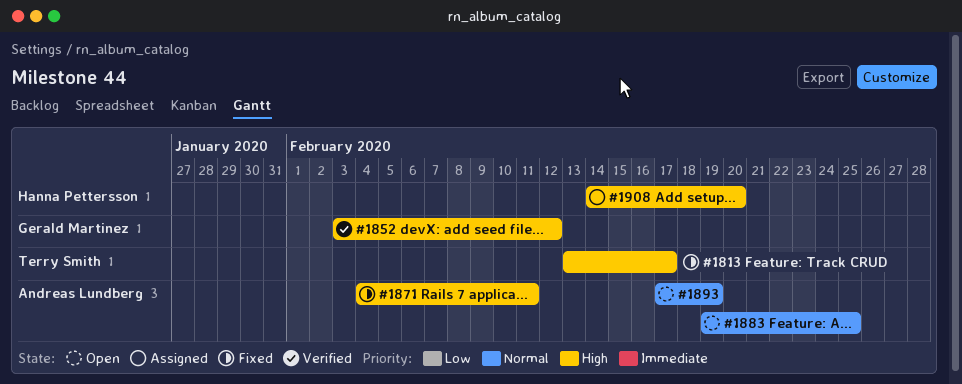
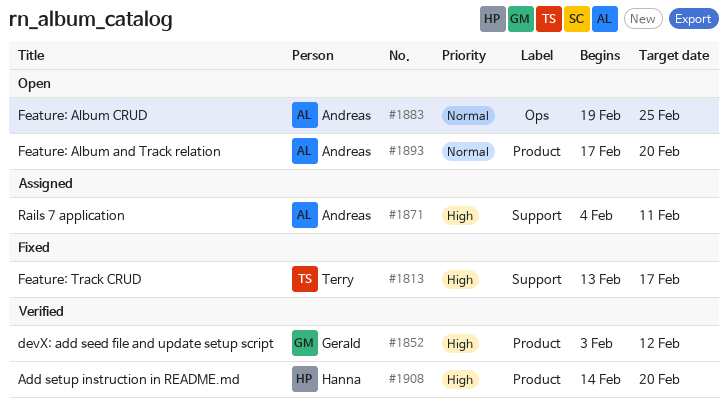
#1871, status: Fixed -> Assigned
#1893, due: Feb 19 -> Feb 20
#1908, status: Assigned -> Verified

